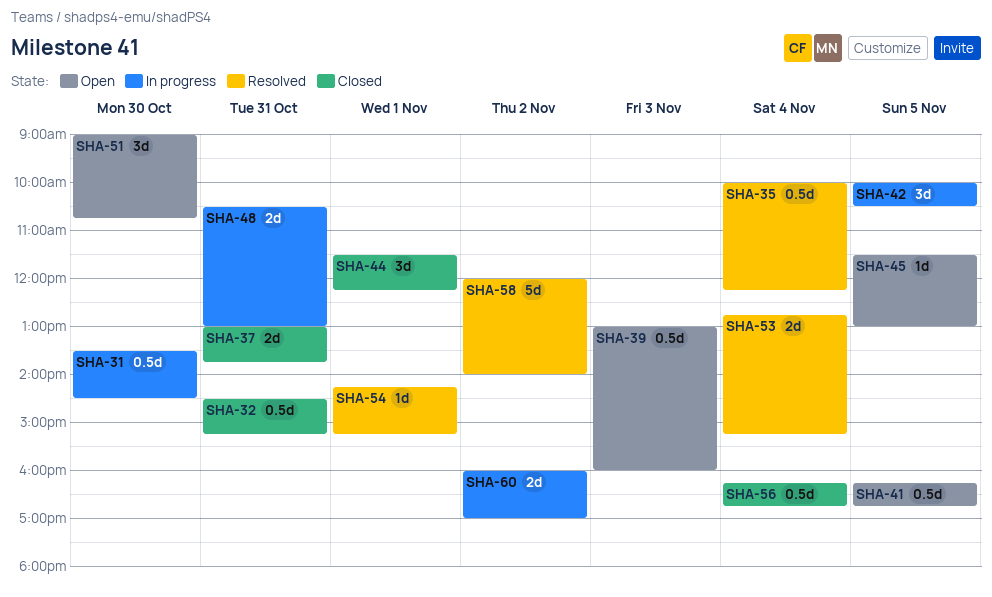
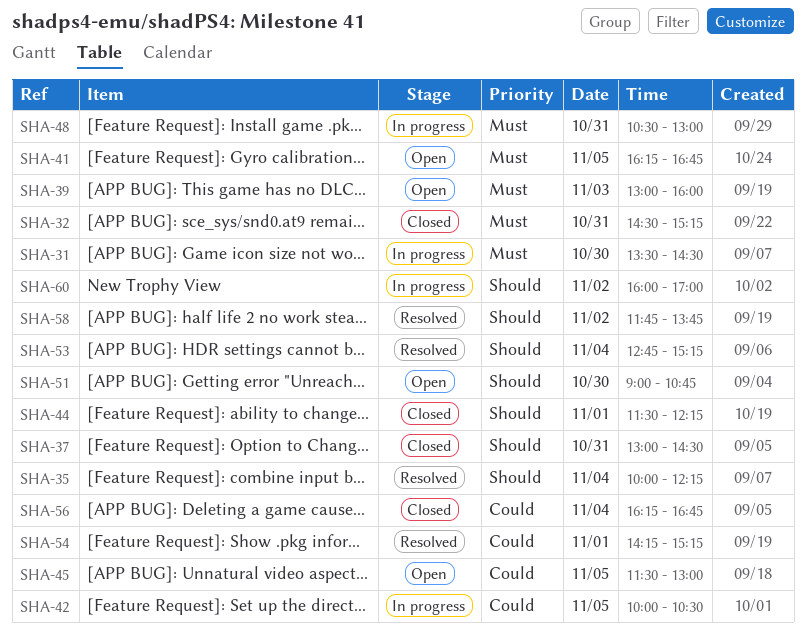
SHA-37, ends: 13:45 -> 14:30
SHA-58, begins: 12:00 -> 11:45
SHA-58, ends: 14:00 -> 13:45

